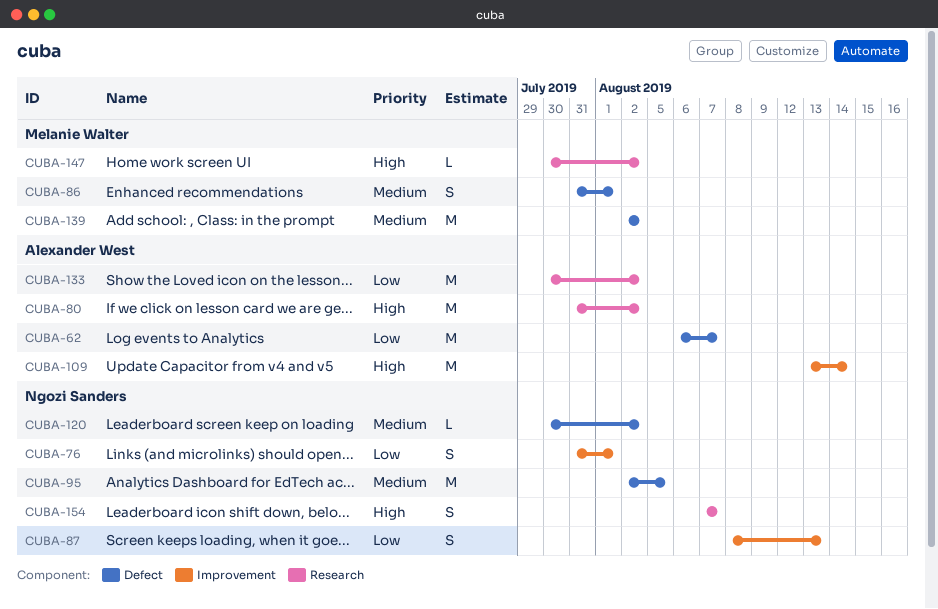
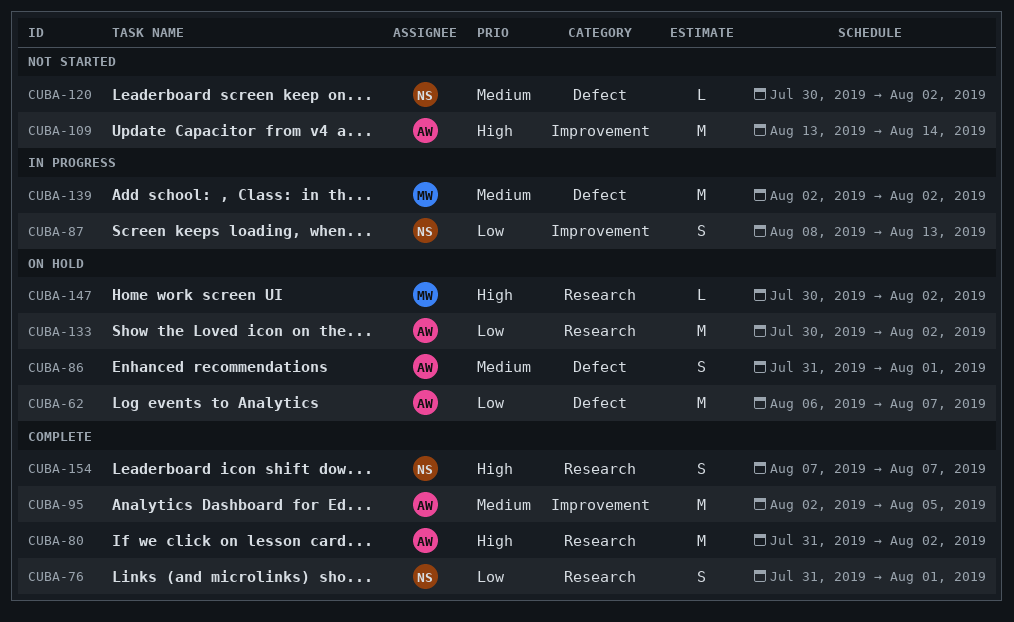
CUBA-76, label: Improvement -> Research
CUBA-86, owner: Melanie Walter -> Alexander West
CUBA-95, owner: Ngozi Sanders -> Alexander West
CUBA-95, label: Defect -> Improvement

